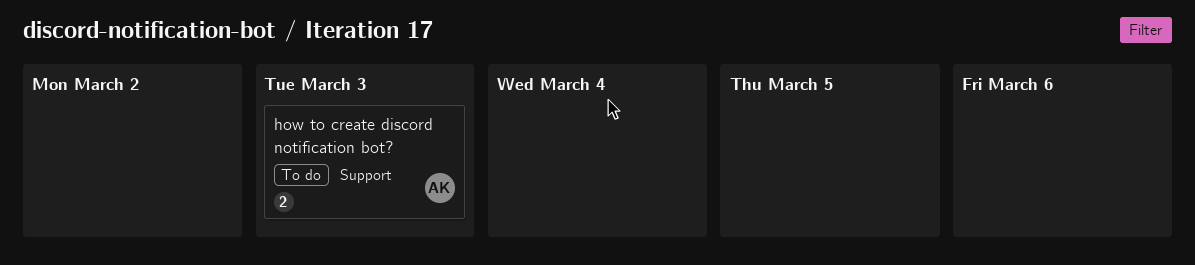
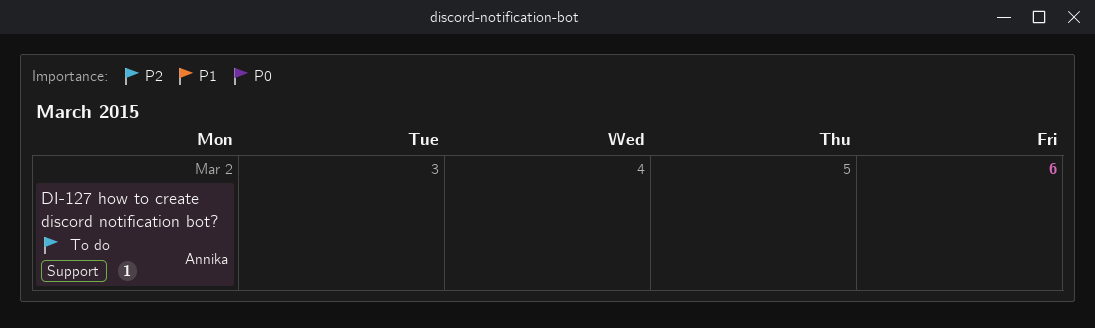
how to create discord notification bot?, estimate: 2 -> 1
how to create discord notification bot?, due: Mar 3 -> Mar 2

